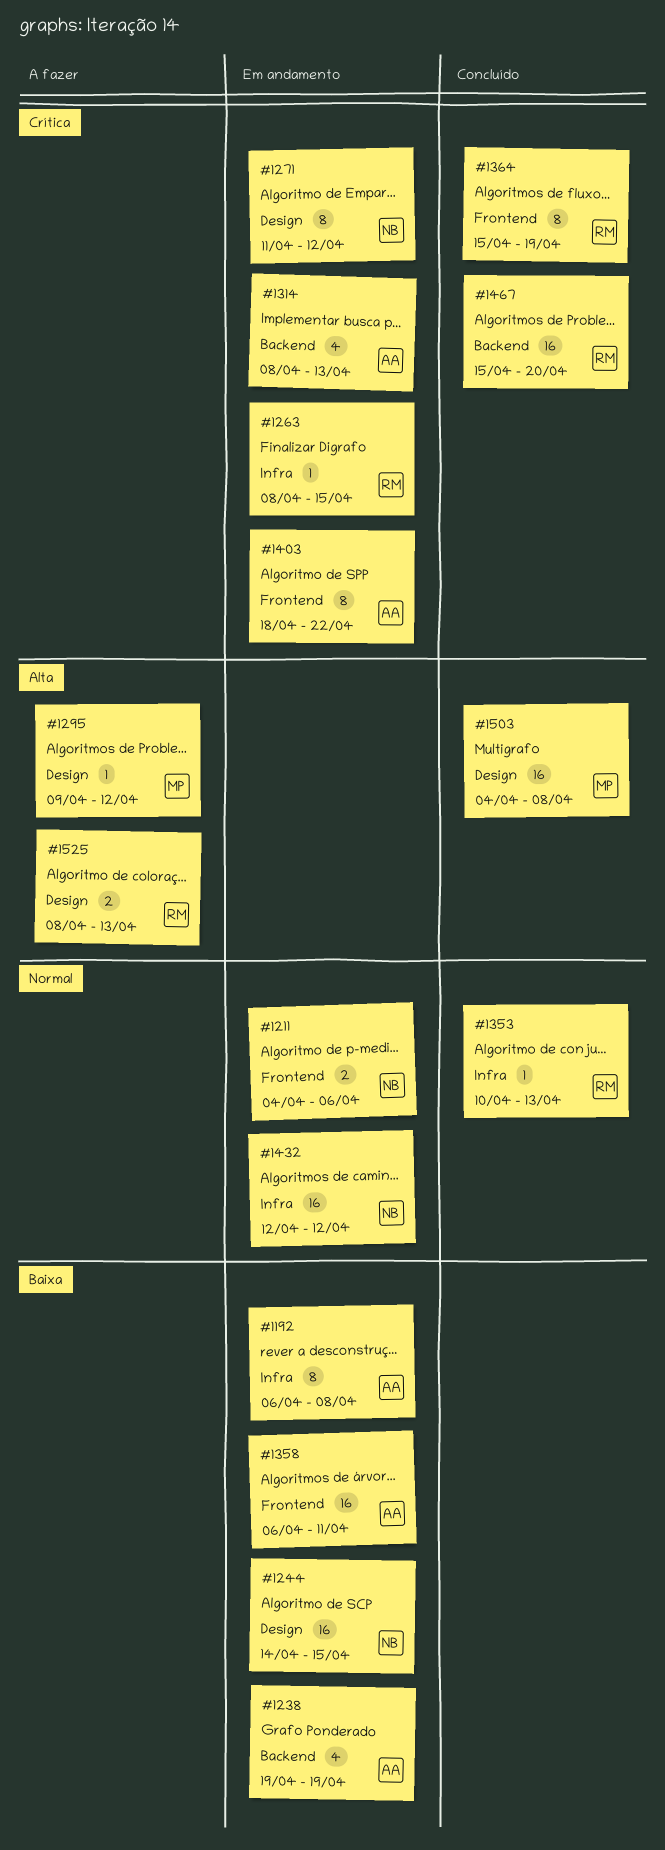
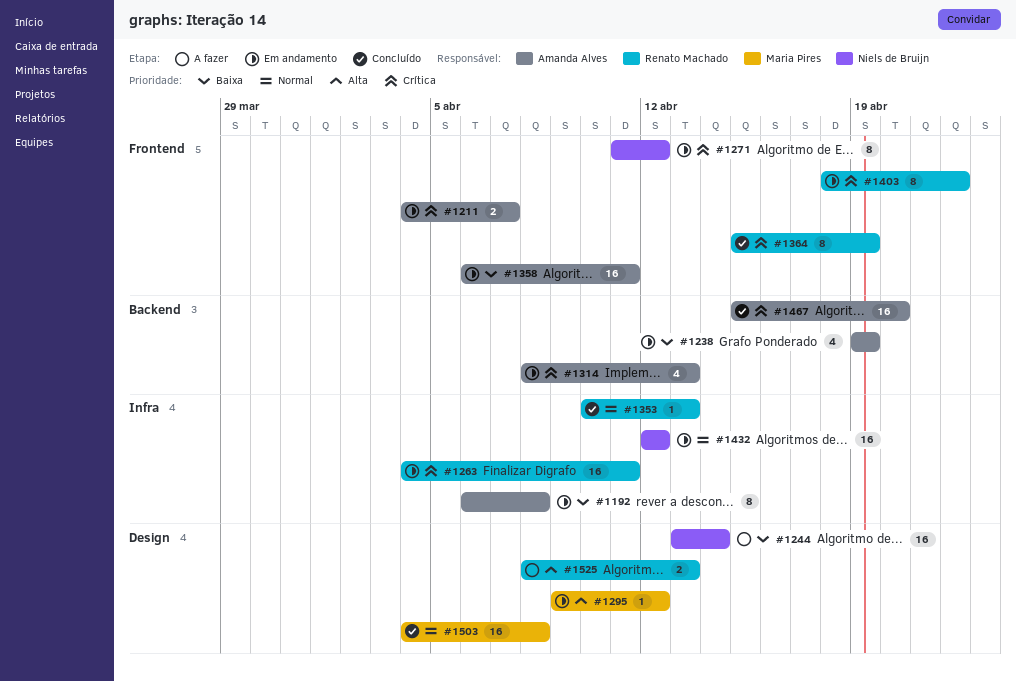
#1211, owner: Niels de Bruijn -> Amanda Alves
#1211, priority: Normal -> Crítica
#1211, due: Apr 6 -> Apr 7
#1244, status: Em andamento -> A fazer
#1244, start: Apr 14 -> Apr 13
#1244, due: Apr 15 -> Apr 14
#1263, estimate: 1 -> 16
#1263, start: Apr 8 -> Apr 4
#1263, due: Apr 15 -> Apr 11
#1271, label: Design -> Frontend
#1295, status: A fazer -> Em andamento
#1403, owner: Amanda Alves -> Renato Machado
#1467, owner: Renato Machado -> Amanda Alves
#1503, priority: Alta -> Normal

